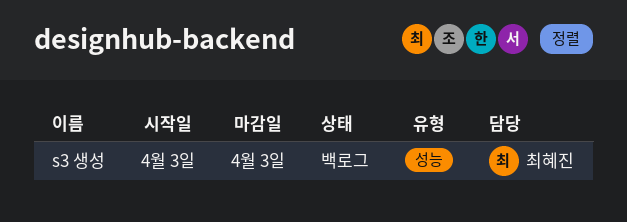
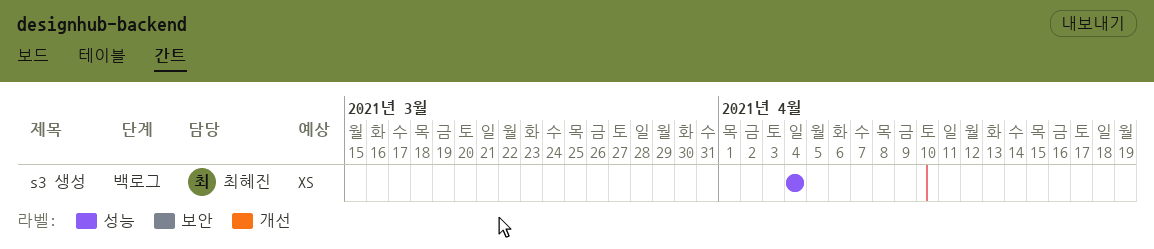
s3 생성, start: Apr 3 -> Apr 4
s3 생성, due: Apr 3 -> Apr 4

